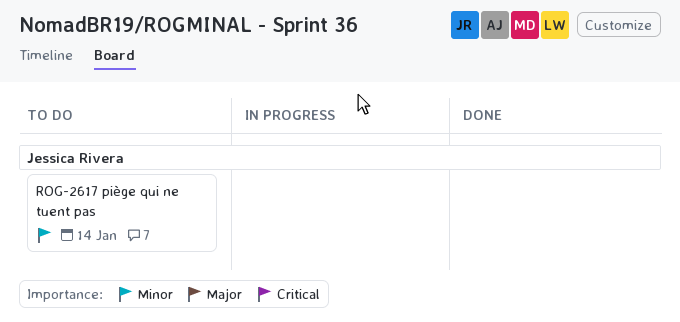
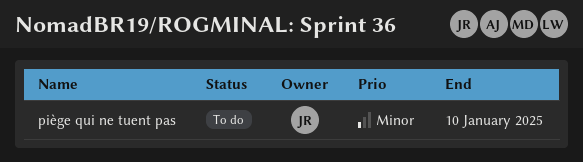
piège qui ne tuent pas, due: Jan 14 -> Jan 10

